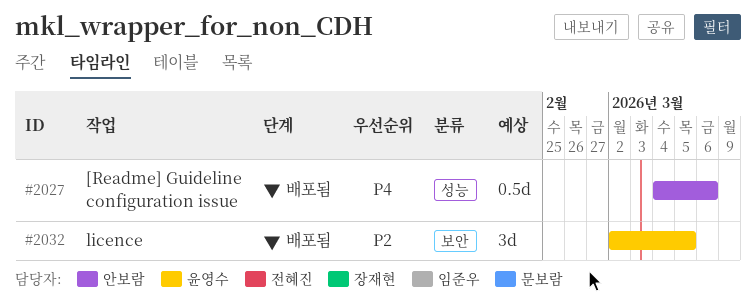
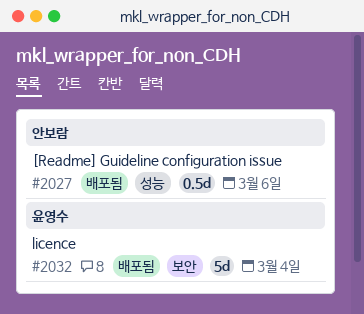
#2032, estimate: 3d -> 5d
#2032, due: Mar 5 -> Mar 4

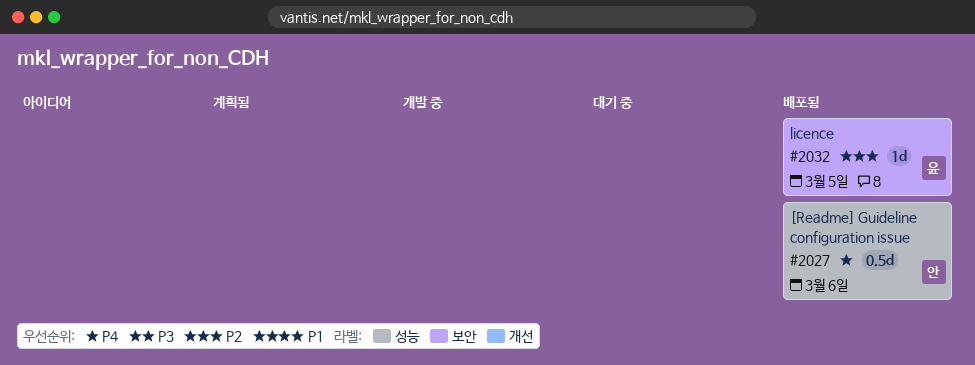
#2032, estimate: 5d -> 1d
#2032, due: Mar 4 -> Mar 5

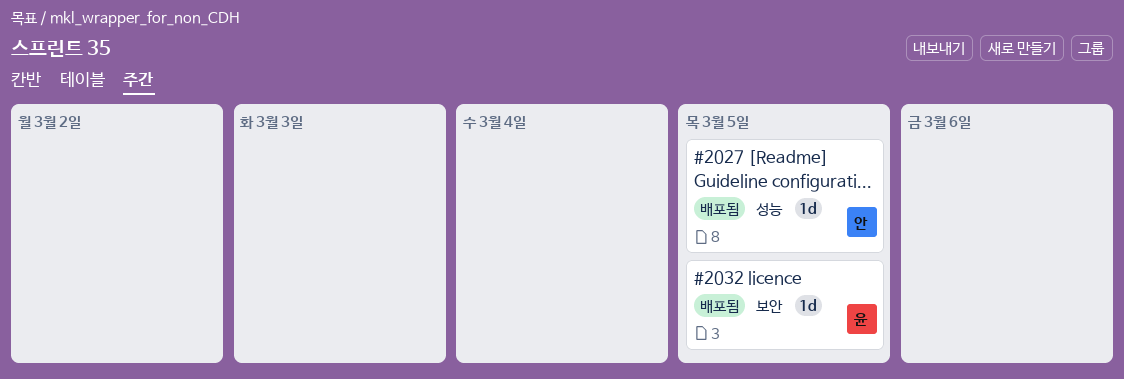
#2027, estimate: 0.5d -> 1d
#2027, due: Mar 6 -> Mar 5

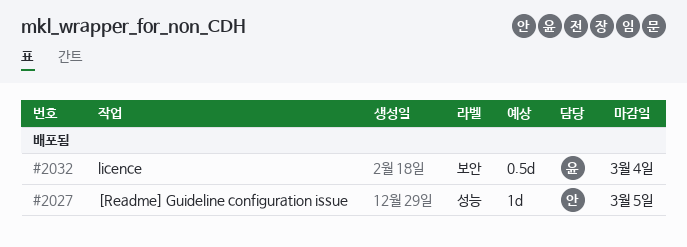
#2032, estimate: 1d -> 0.5d
#2032, due: Mar 5 -> Mar 4

